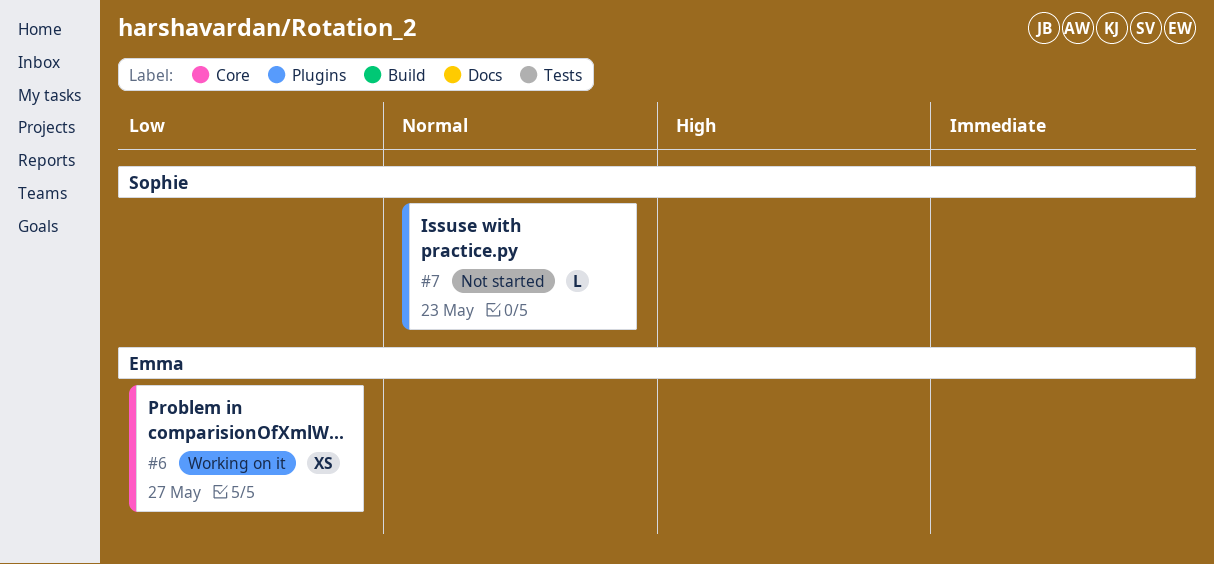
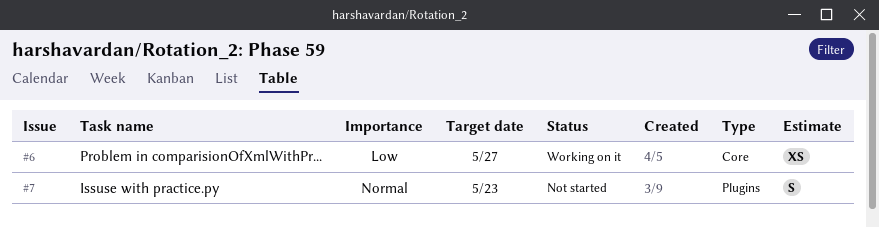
#7, estimate: L -> S

